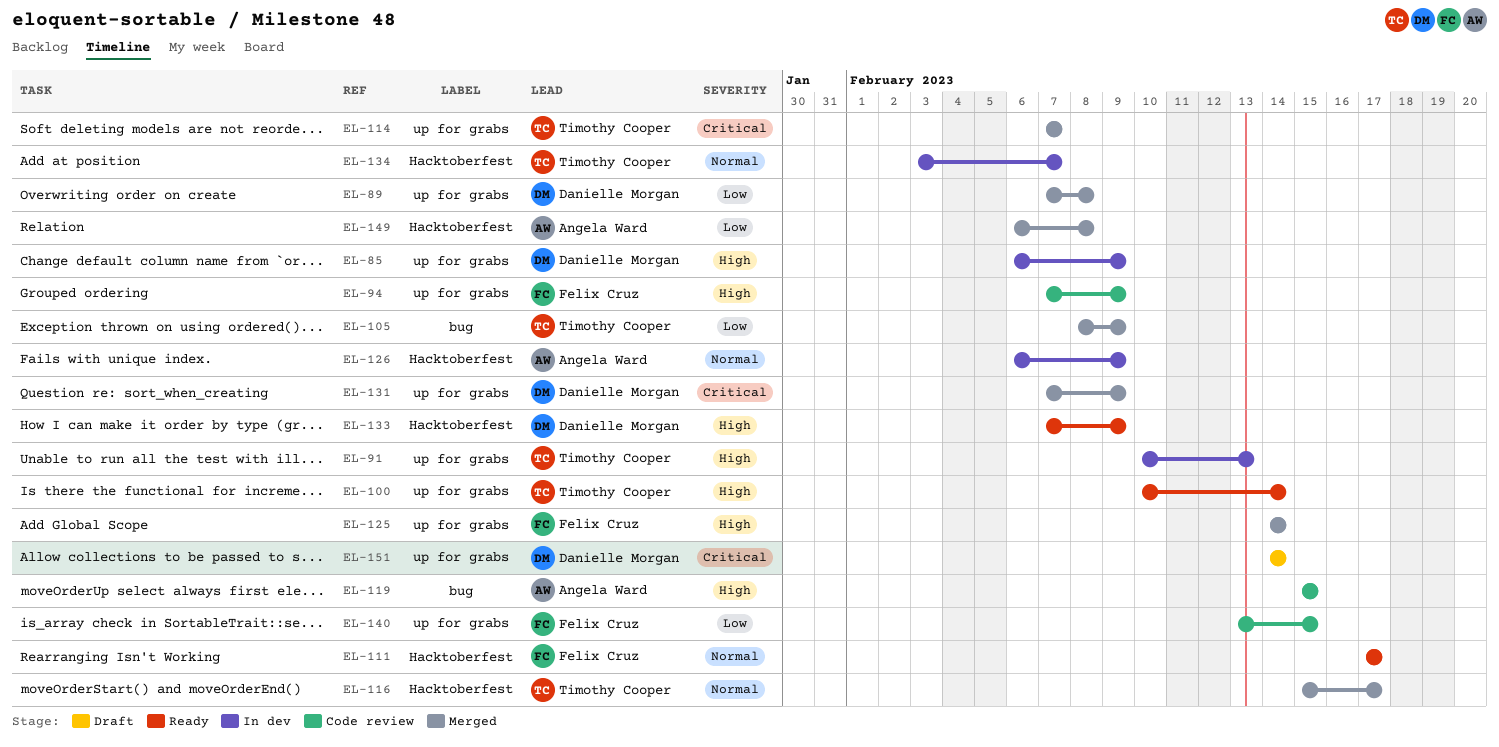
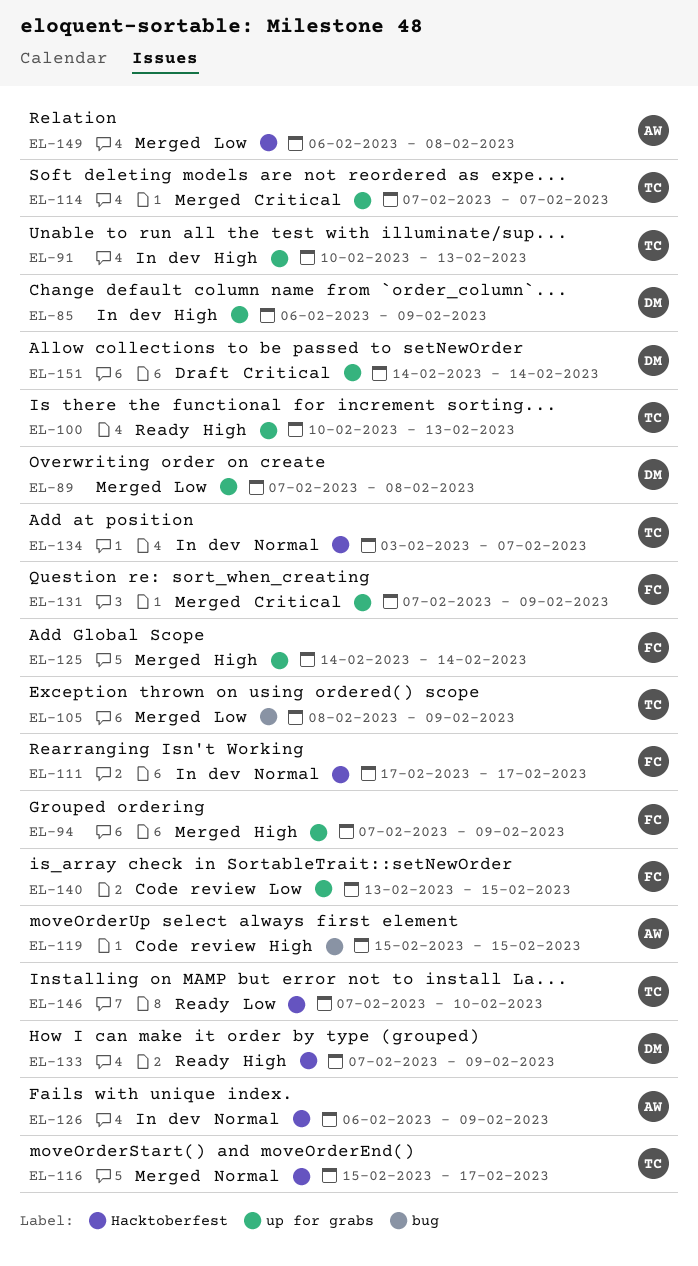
EL-94, status: Code review -> Merged
EL-100, due: Feb 14 -> Feb 13
EL-111, status: Ready -> In dev
EL-131, owner: Danielle Morgan -> Felix Cruz
EL-146: none -> present

